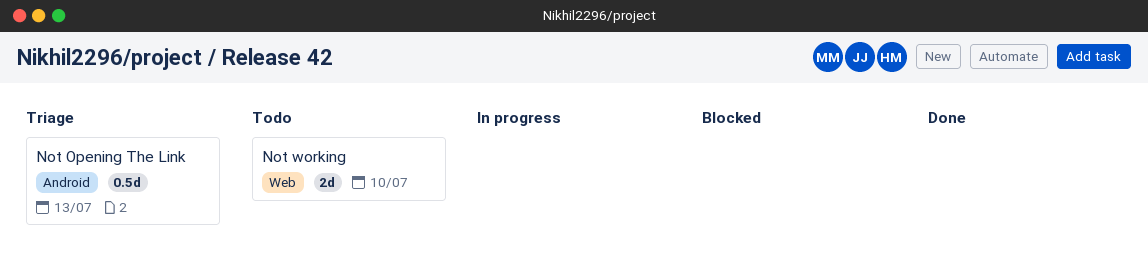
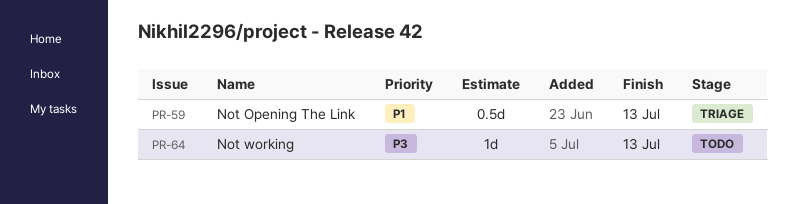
Not working, estimate: 2d -> 1d
Not working, due: Jul 10 -> Jul 13

